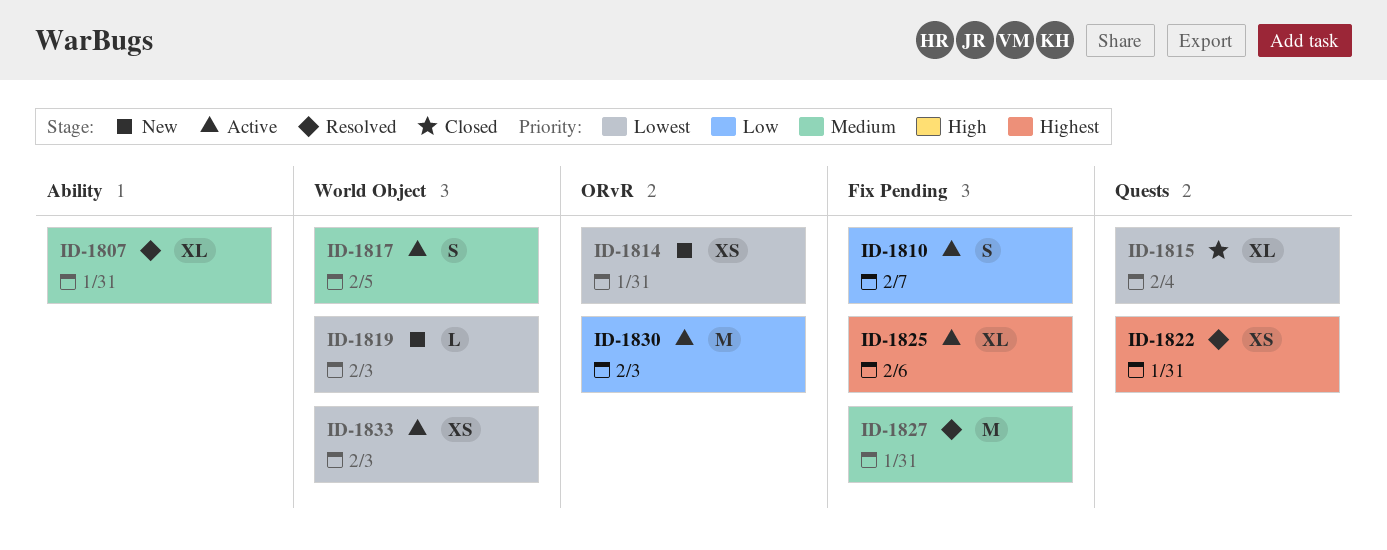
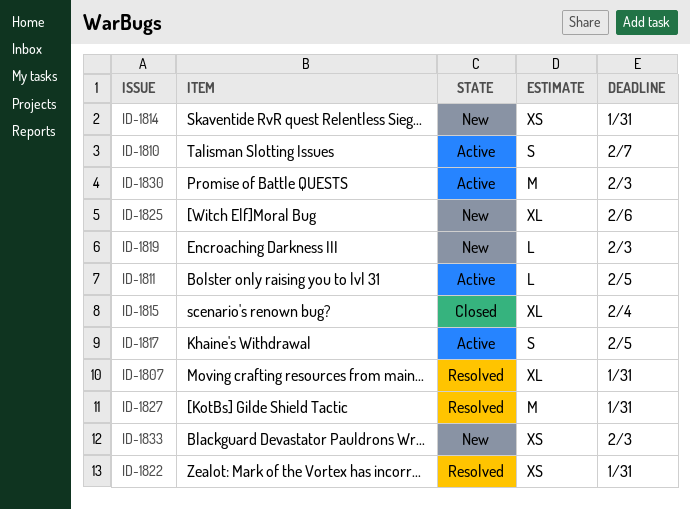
ID-1811: none -> present
ID-1825, status: Active -> New
ID-1833, status: Active -> New

